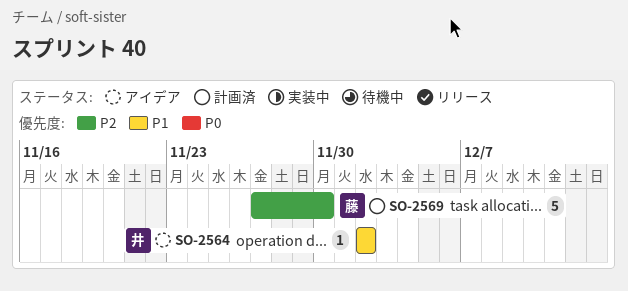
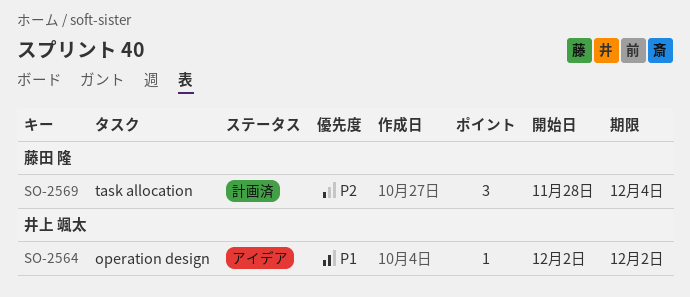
SO-2569, estimate: 5 -> 3
SO-2569, start: Nov 27 -> Nov 28
SO-2569, due: Nov 30 -> Dec 4

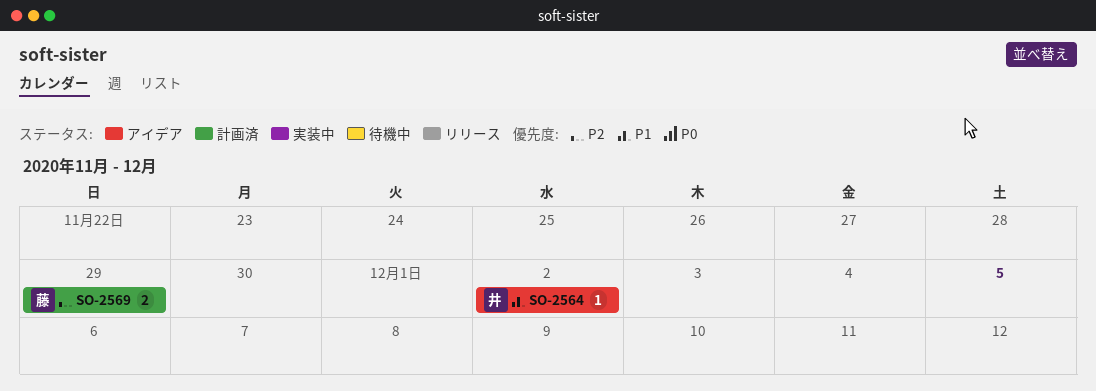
SO-2569, estimate: 3 -> 2
SO-2569, start: Nov 28 -> Nov 29
SO-2569, due: Dec 4 -> Nov 29

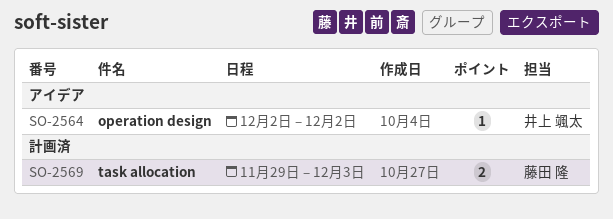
SO-2569, due: Nov 29 -> Dec 3

